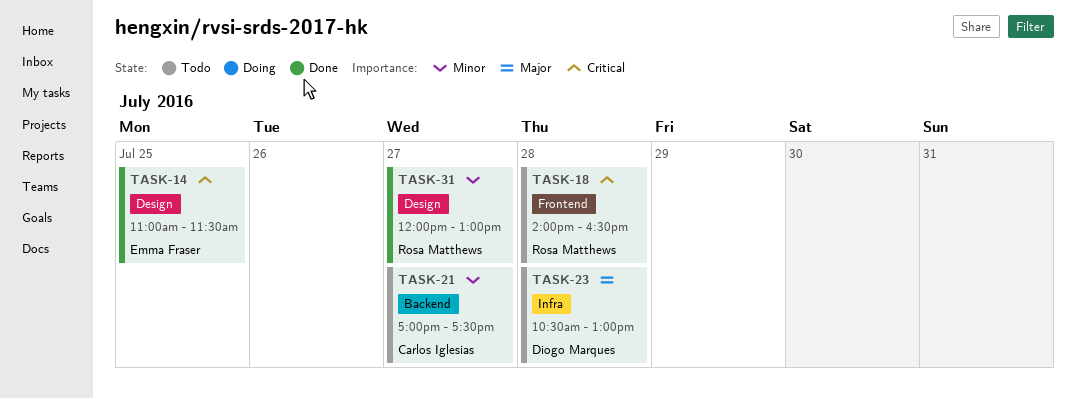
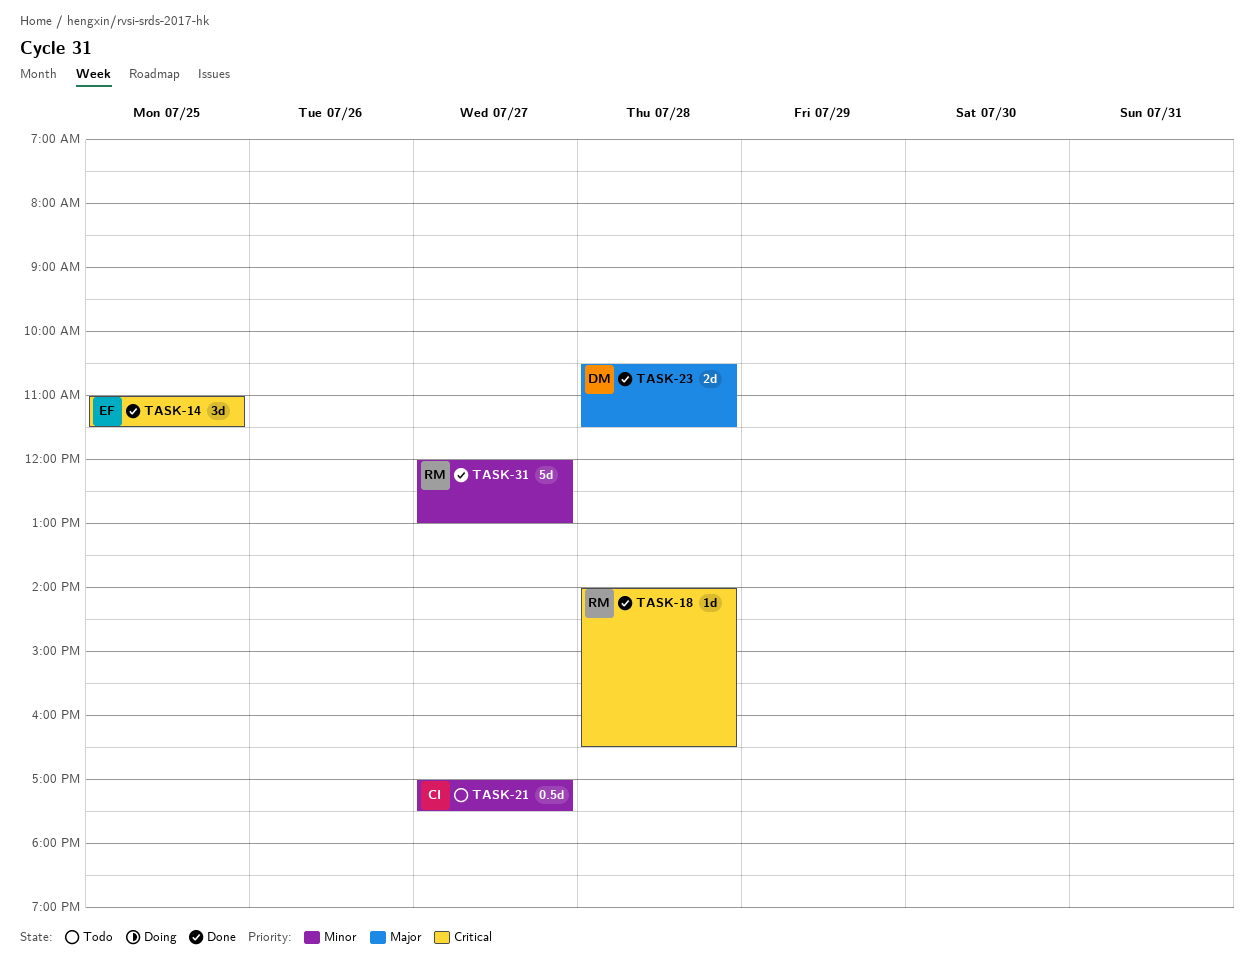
TASK-18, status: Todo -> Done
TASK-23, status: Todo -> Done
TASK-23, ends: 13:00 -> 11:30

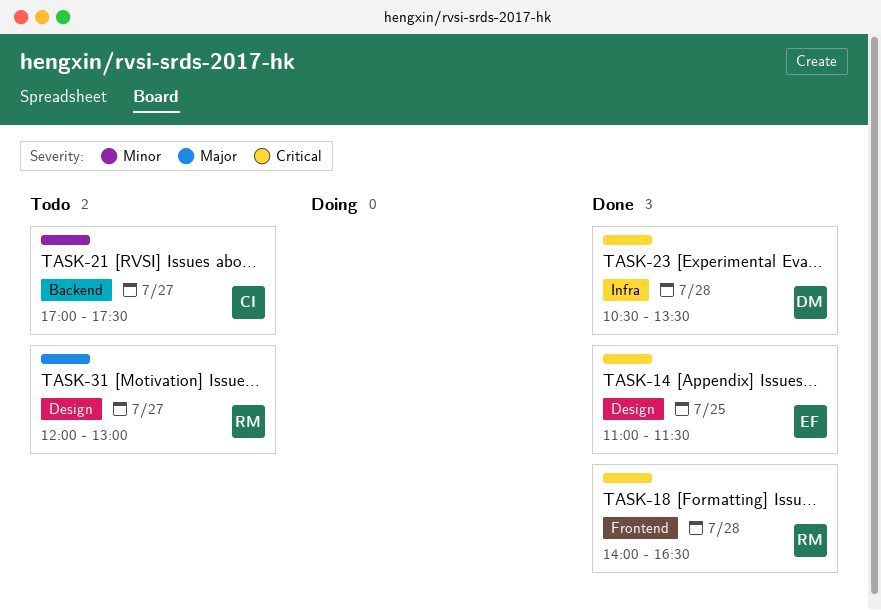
TASK-23, priority: Major -> Critical
TASK-23, ends: 11:30 -> 13:30
TASK-31, status: Done -> Todo
TASK-31, priority: Minor -> Major

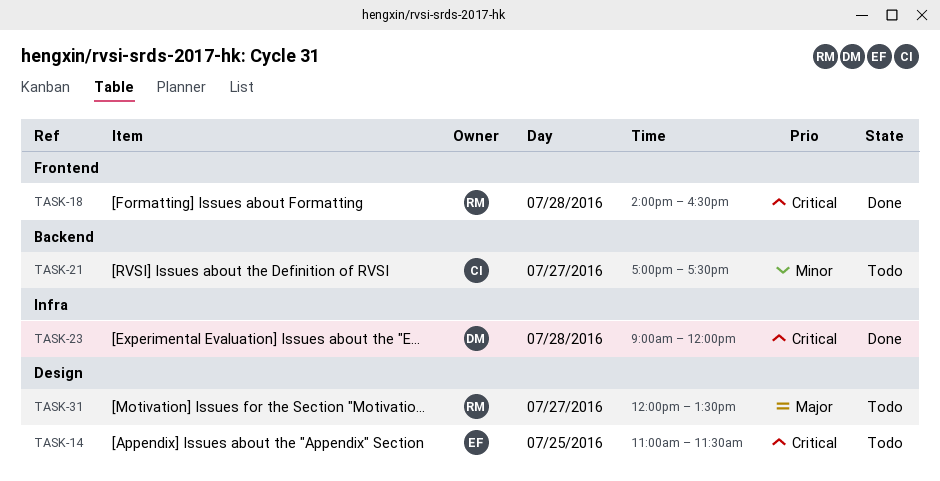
TASK-14, status: Done -> Todo
TASK-23, begins: 10:30 -> 09:00
TASK-23, ends: 13:30 -> 12:00
TASK-31, ends: 13:00 -> 13:30

